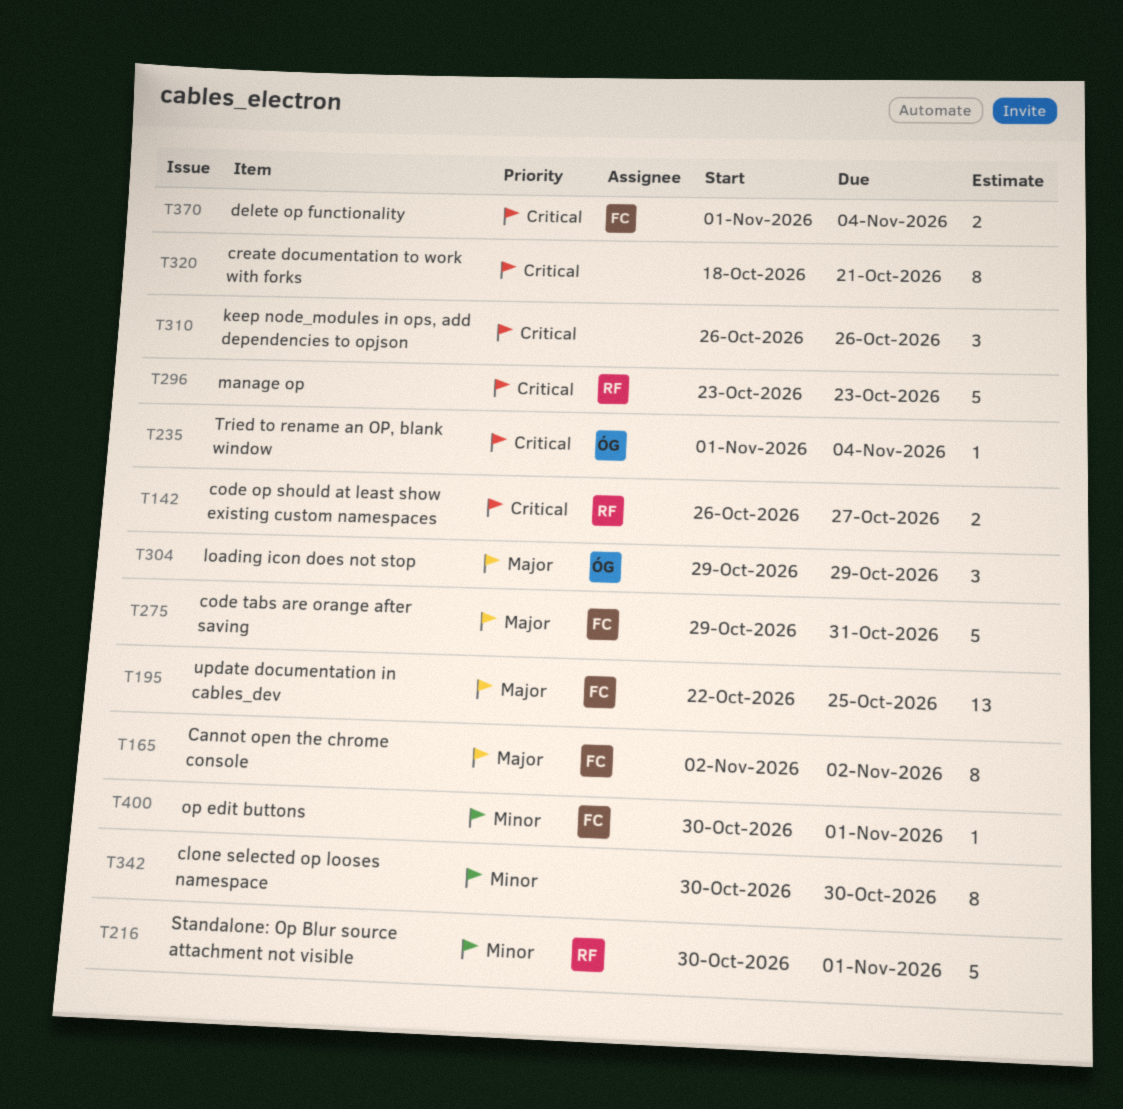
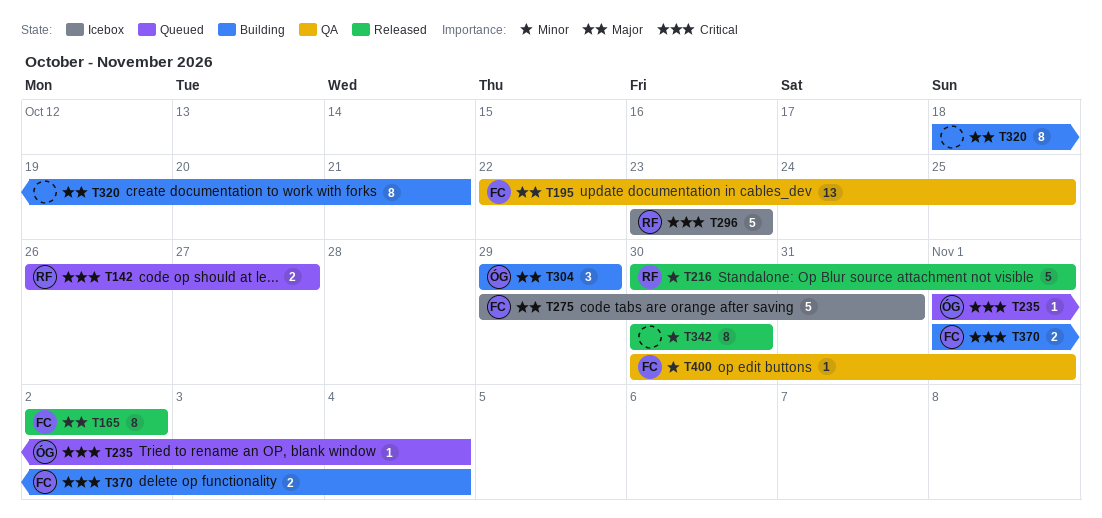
T310: present -> none
T320, priority: Critical -> Major

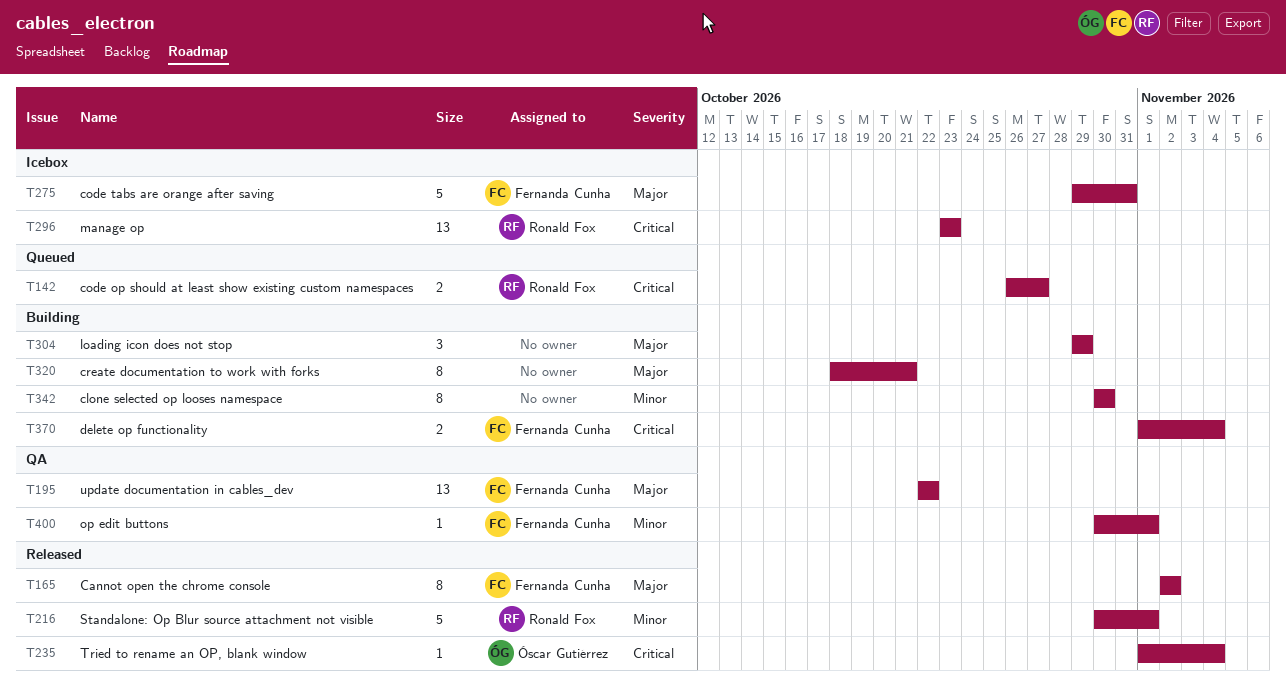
T195, due: Oct 25 -> Oct 22
T235, status: Queued -> Released
T296, estimate: 5 -> 13
T304, owner: Óscar Gutiérrez -> none
T342, status: Released -> Building

